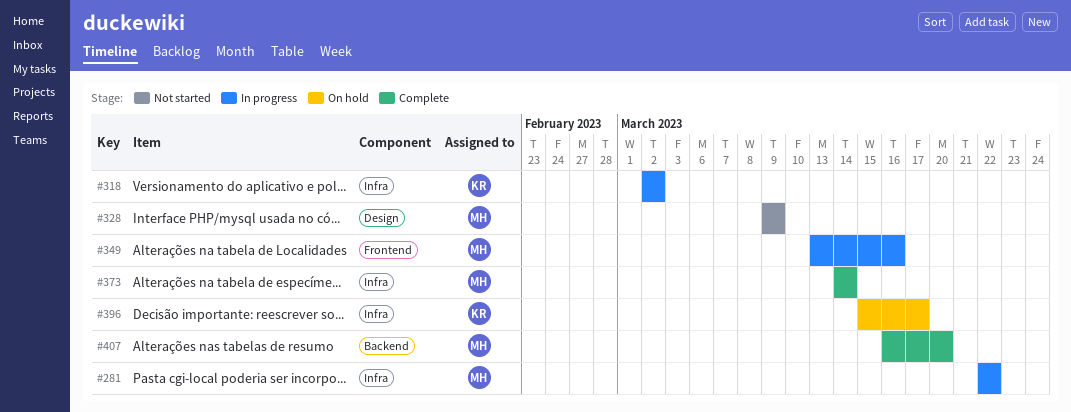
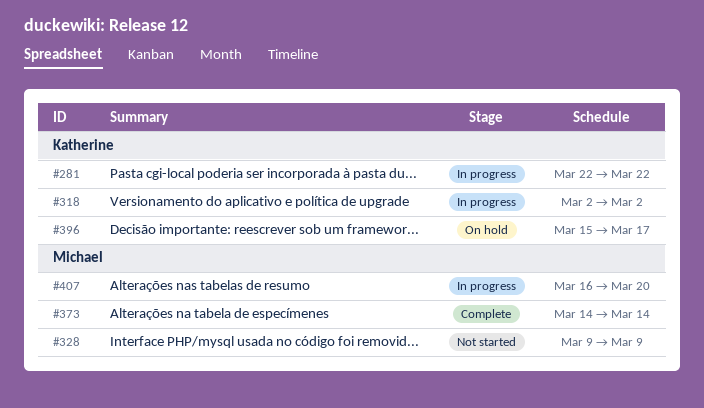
#281, owner: Michael -> Katherine
#349: present -> none
#407, status: Complete -> In progress

